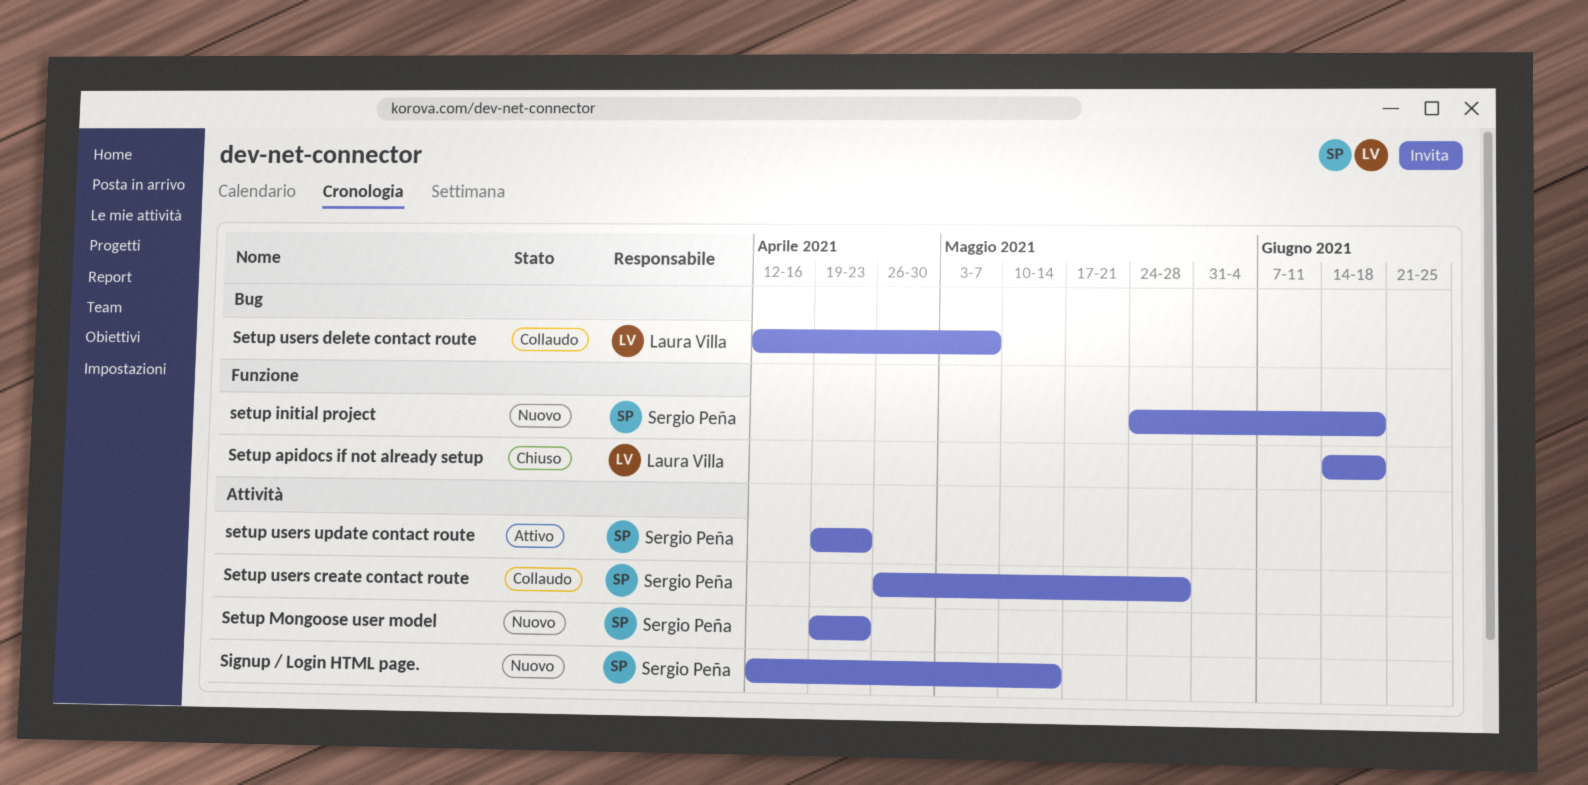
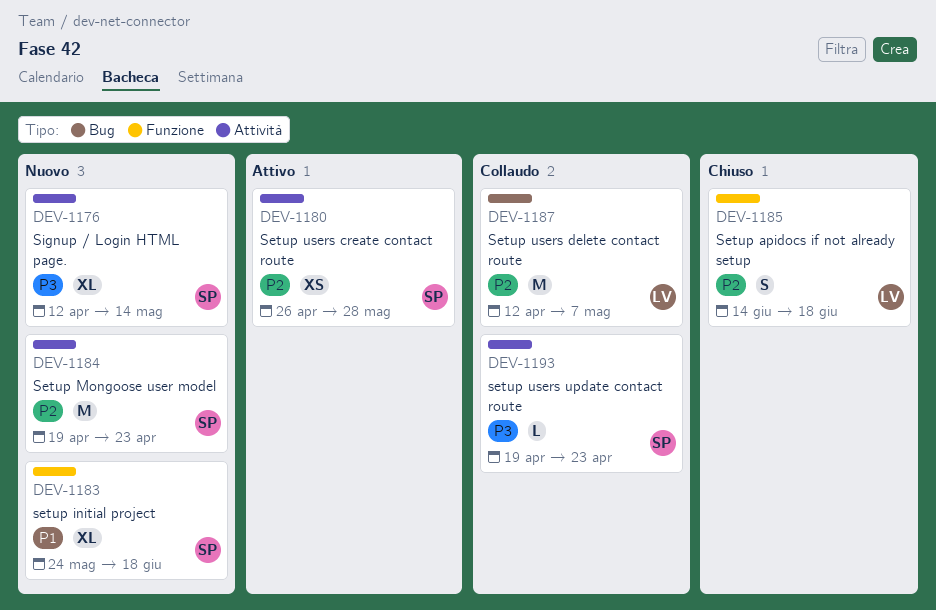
Setup users create contact route, status: Collaudo -> Attivo
setup users update contact route, status: Attivo -> Collaudo

